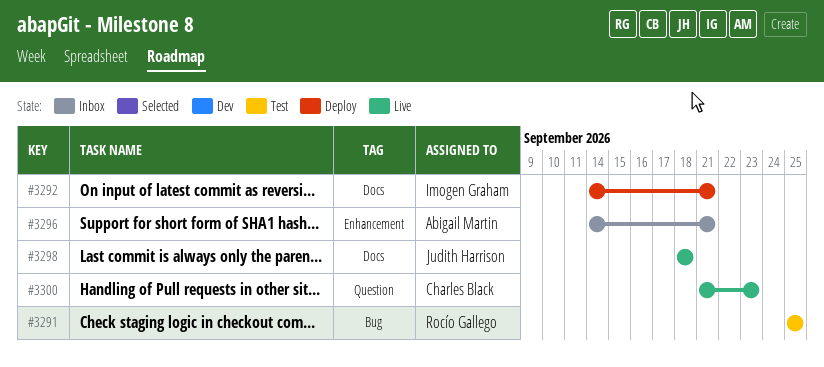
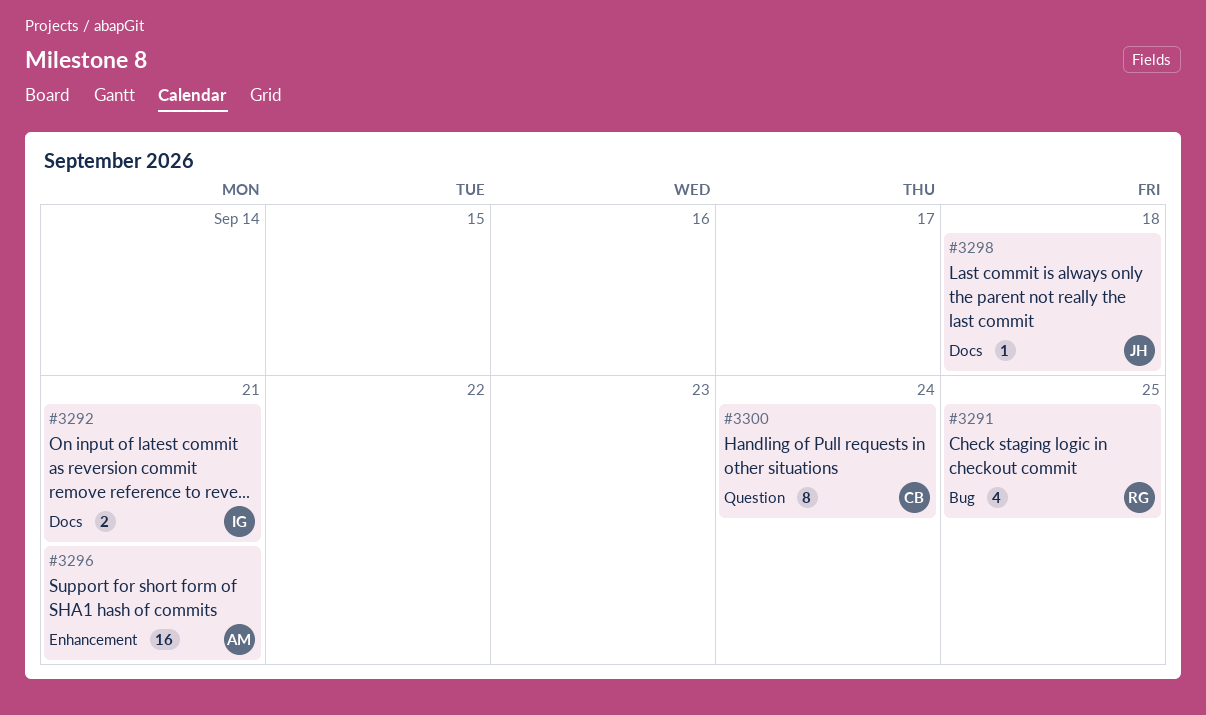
#3300, due: Sep 23 -> Sep 24

